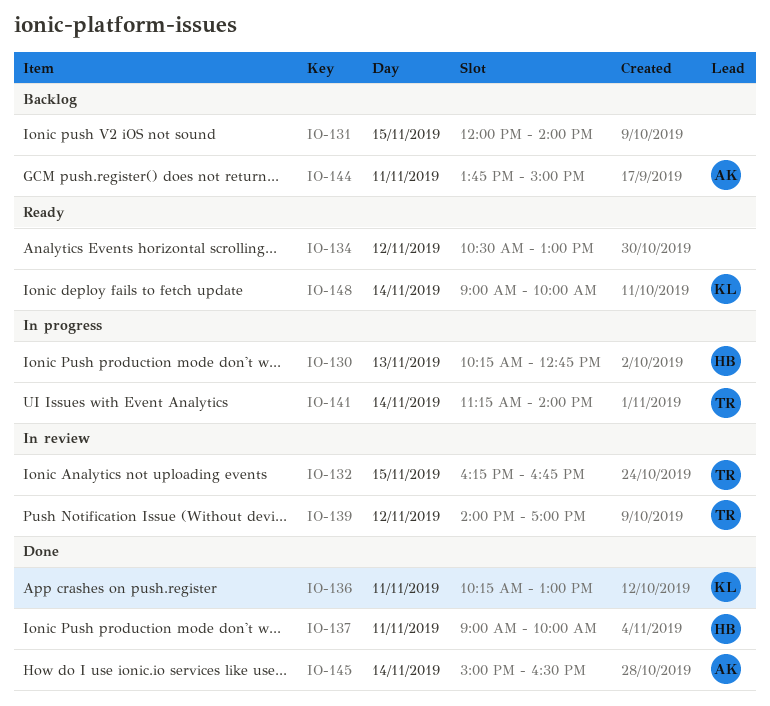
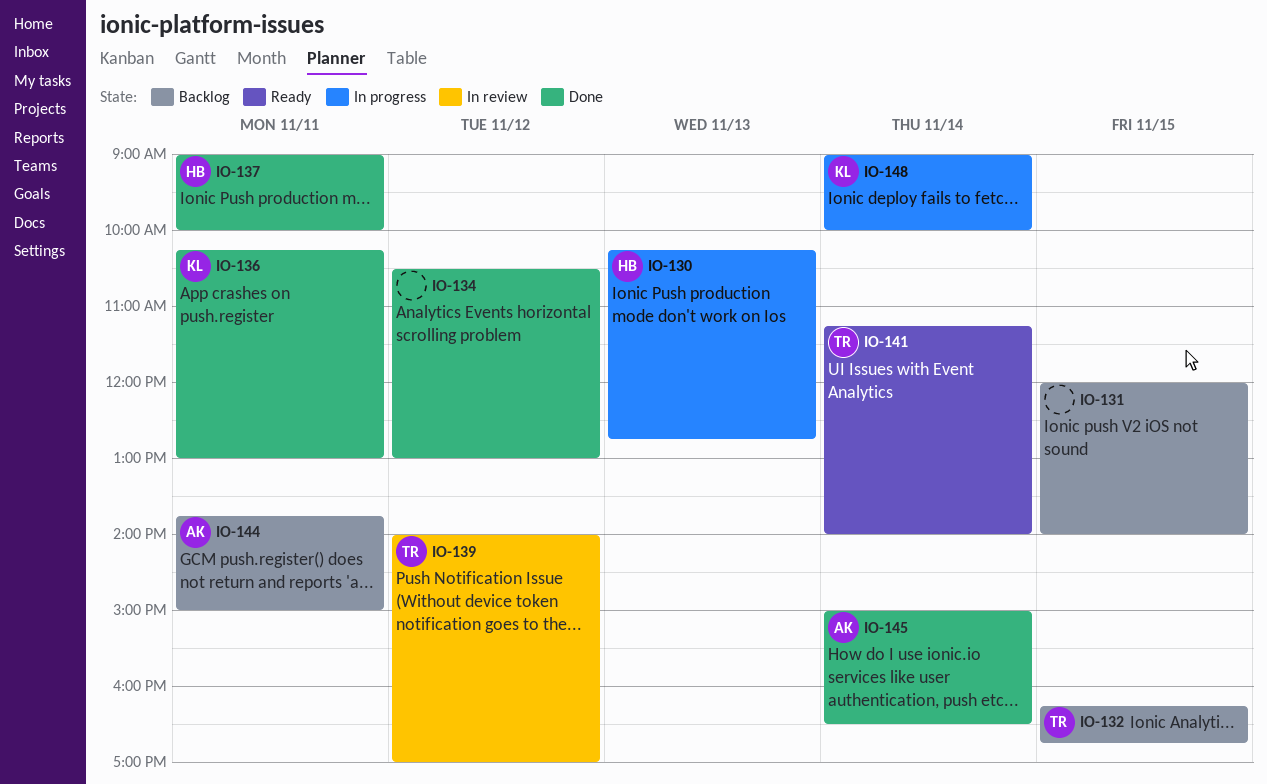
IO-132, status: In review -> Backlog
IO-134, status: Ready -> Done
IO-141, status: In progress -> Ready
IO-148, status: Ready -> In progress

